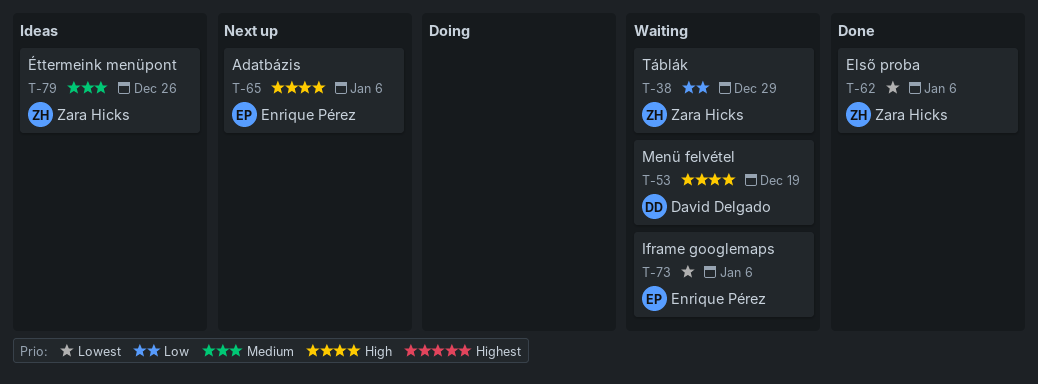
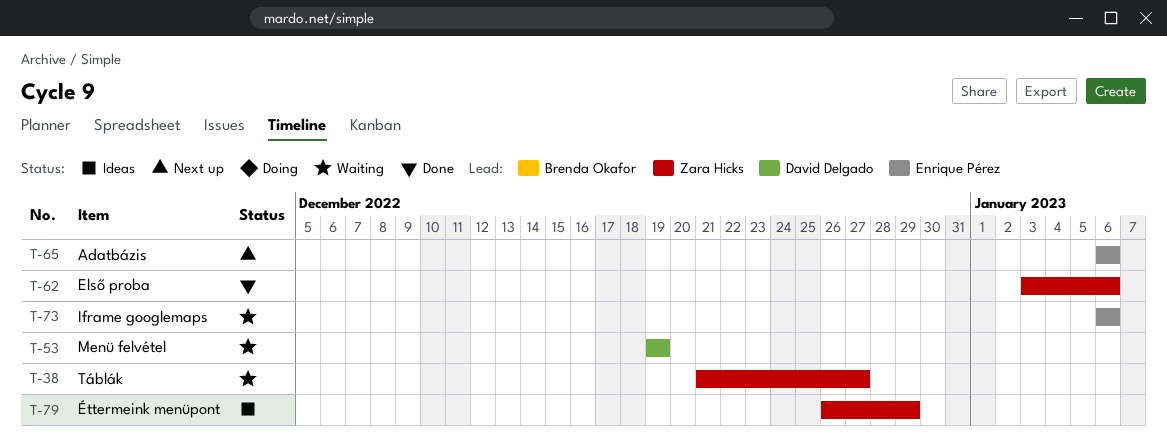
T-38, due: Dec 29 -> Dec 27
T-79, due: Dec 26 -> Dec 29

